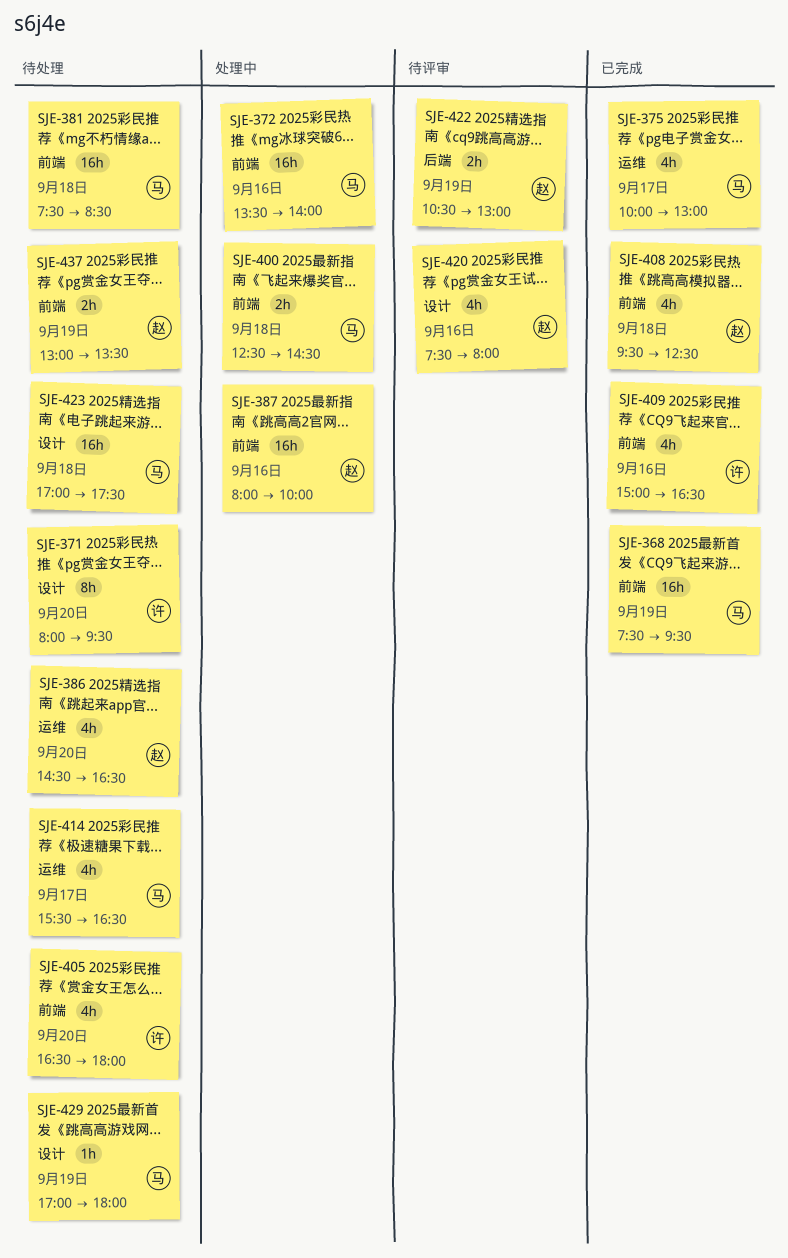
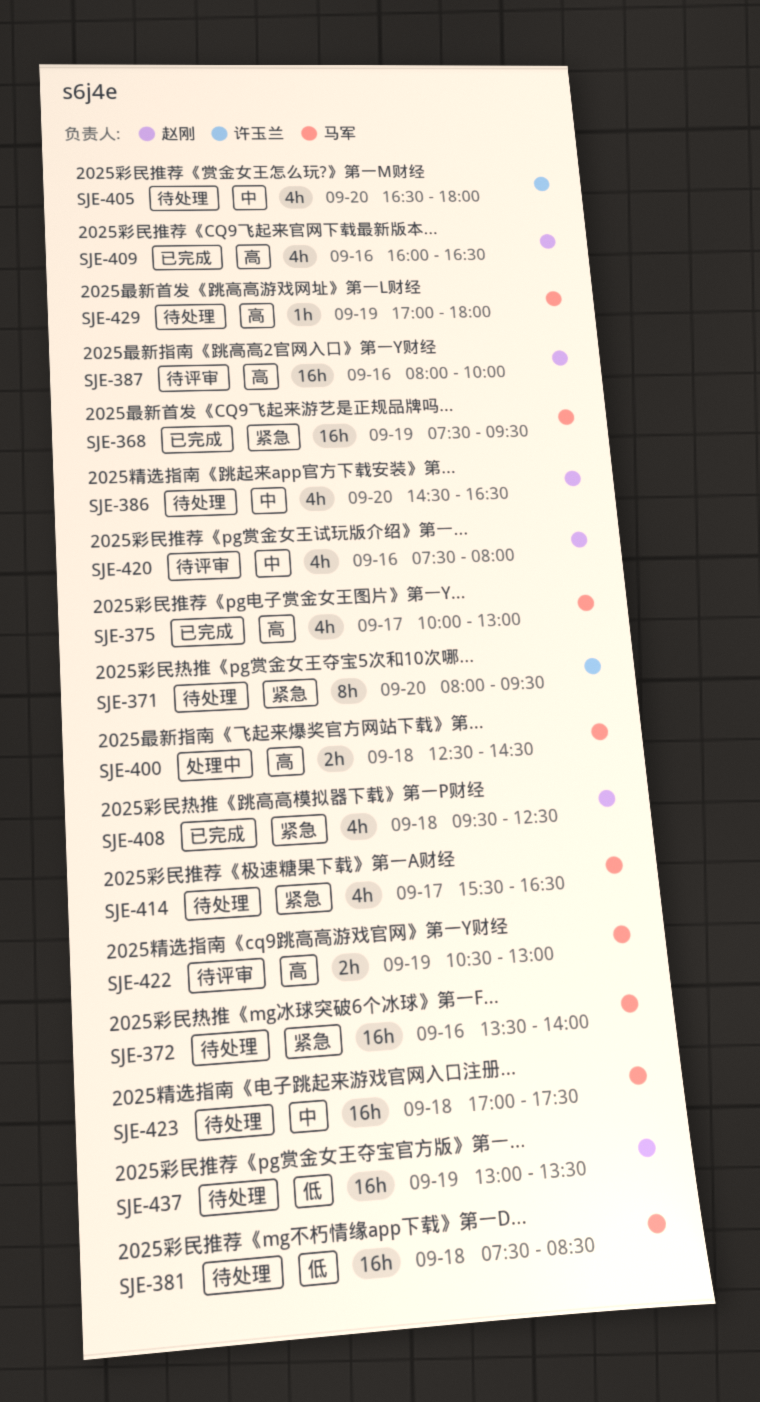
SJE-372, status: 处理中 -> 待处理
SJE-387, status: 处理中 -> 待评审
SJE-409, owner: 许玉兰 -> 赵刚
SJE-409, begins: 15:00 -> 16:00
SJE-422, owner: 赵刚 -> 马军
SJE-437, estimate: 2h -> 16h

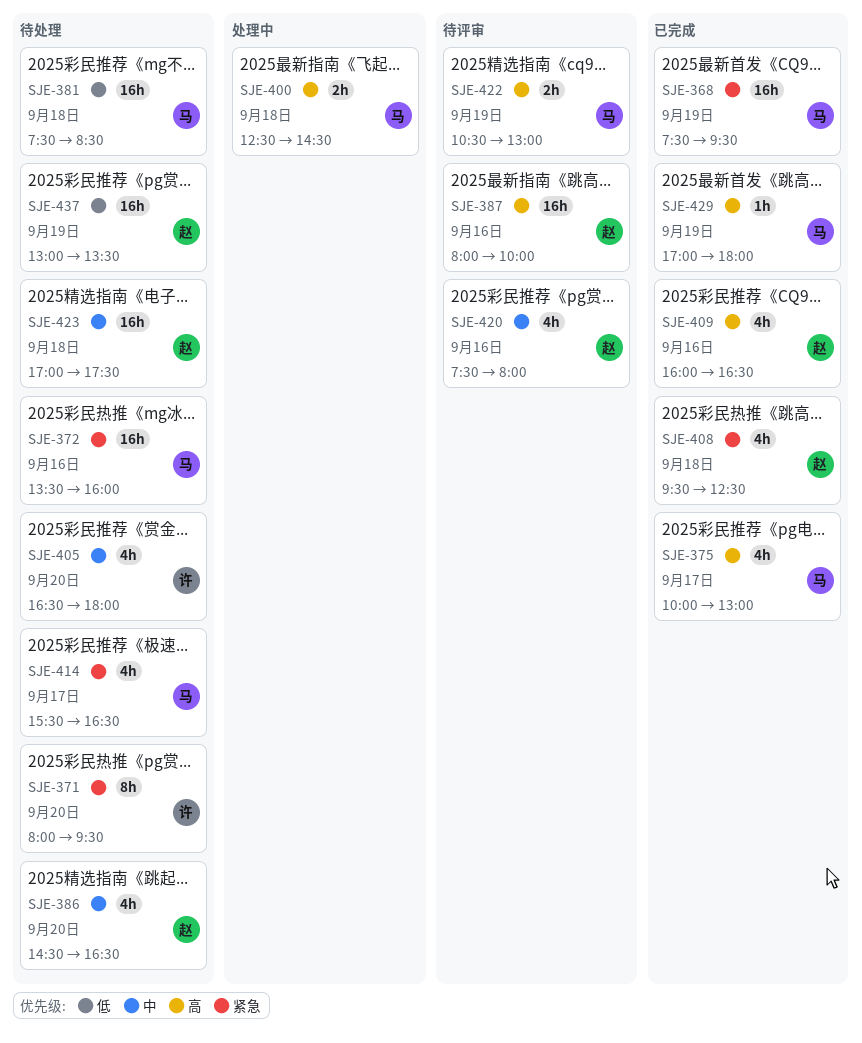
SJE-372, ends: 14:00 -> 16:00
SJE-423, owner: 马军 -> 赵刚
SJE-429, status: 待处理 -> 已完成

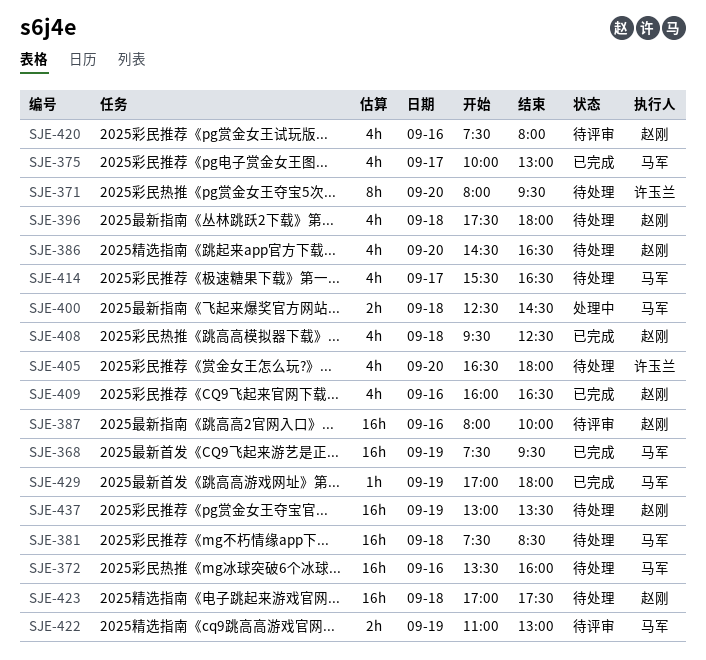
SJE-396: none -> present
SJE-422, begins: 10:30 -> 11:00

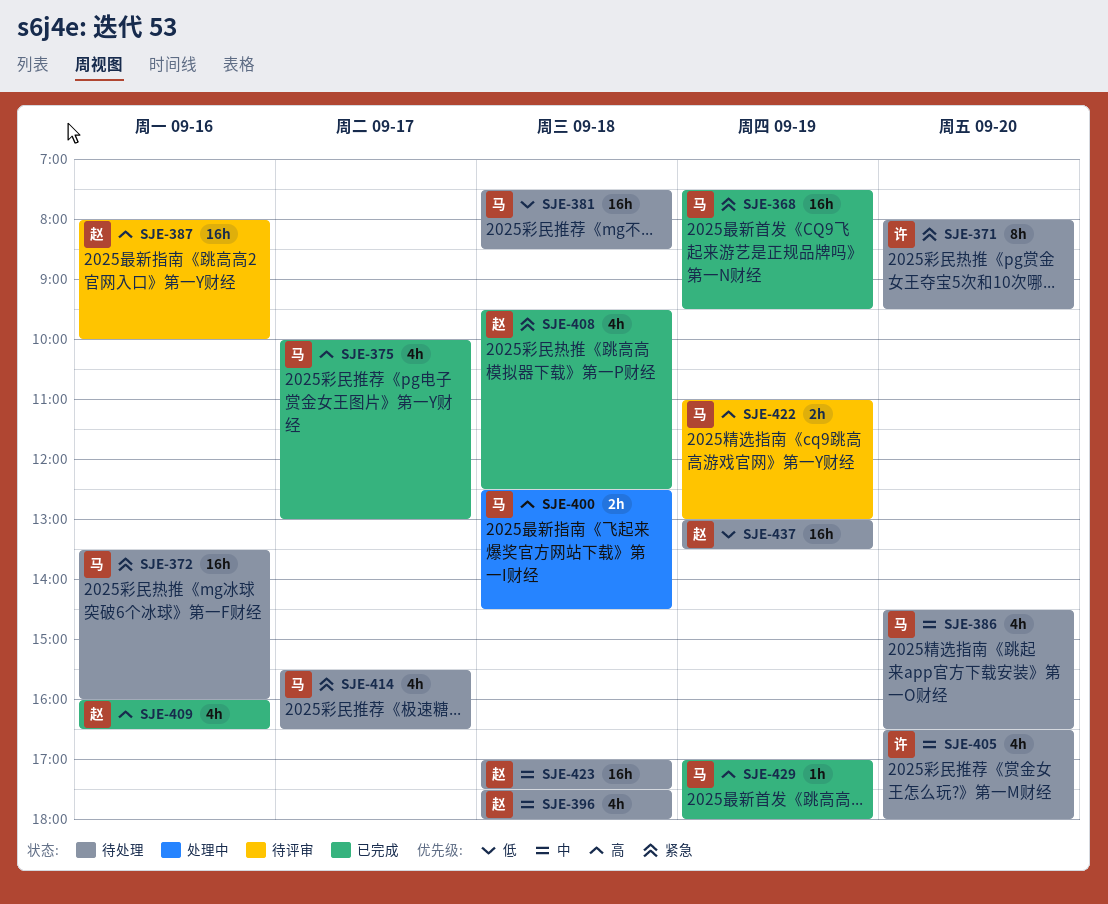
SJE-386, owner: 赵刚 -> 马军
SJE-420: present -> none

